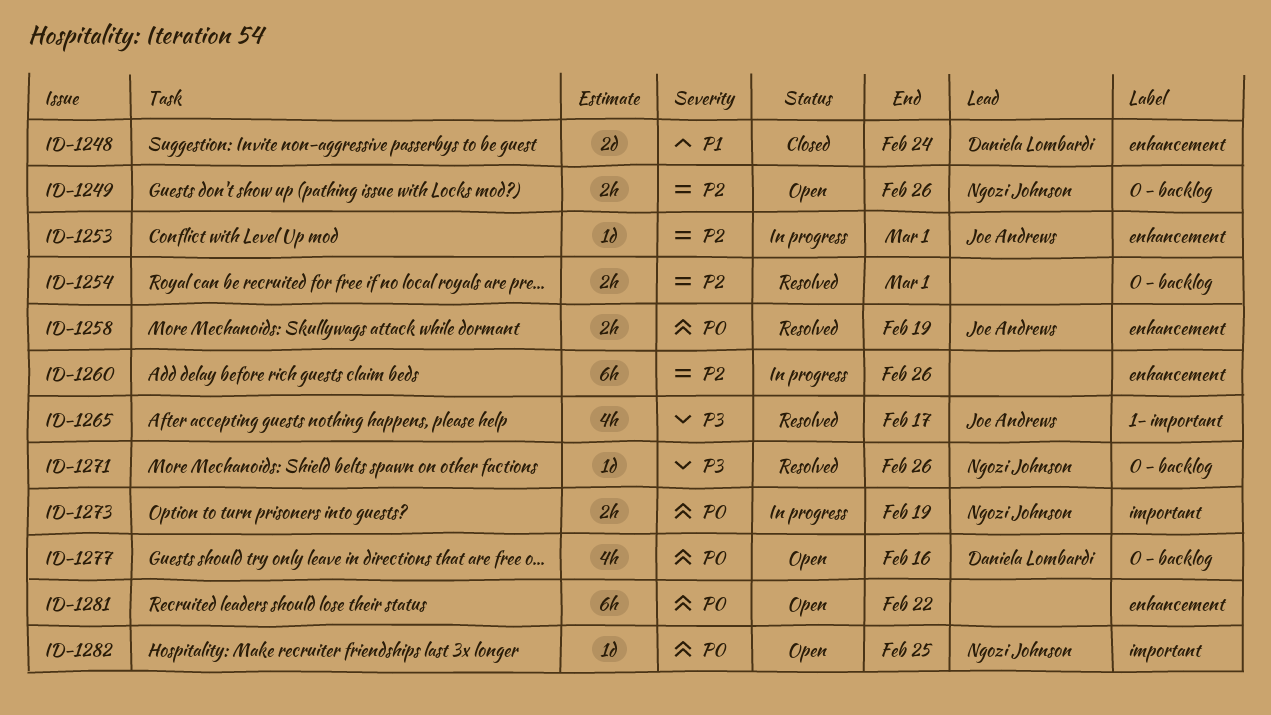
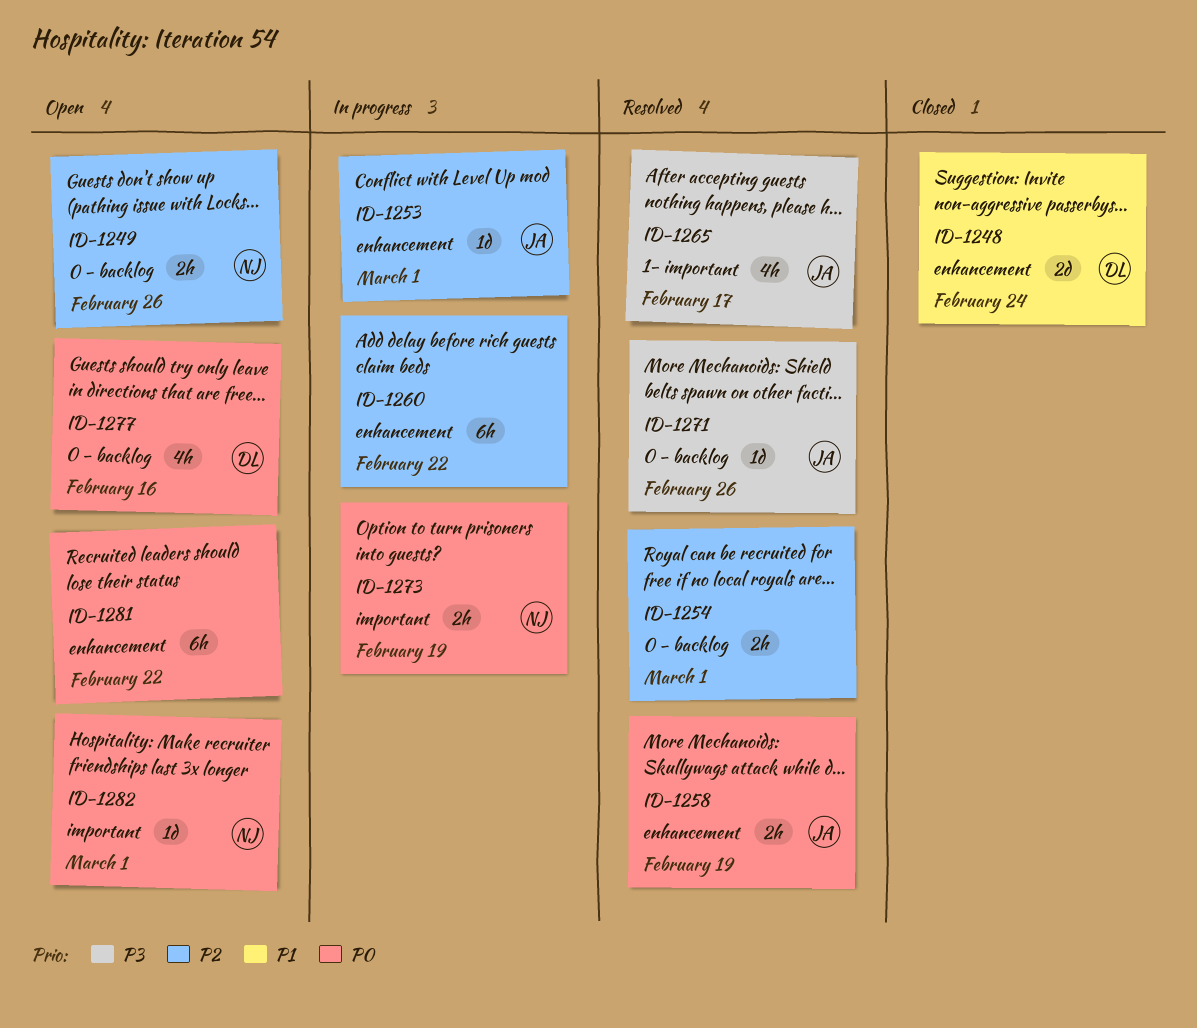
ID-1260, due: Feb 26 -> Feb 22
ID-1271, owner: Ngozi Johnson -> Joe Andrews
ID-1282, due: Feb 25 -> Mar 1

